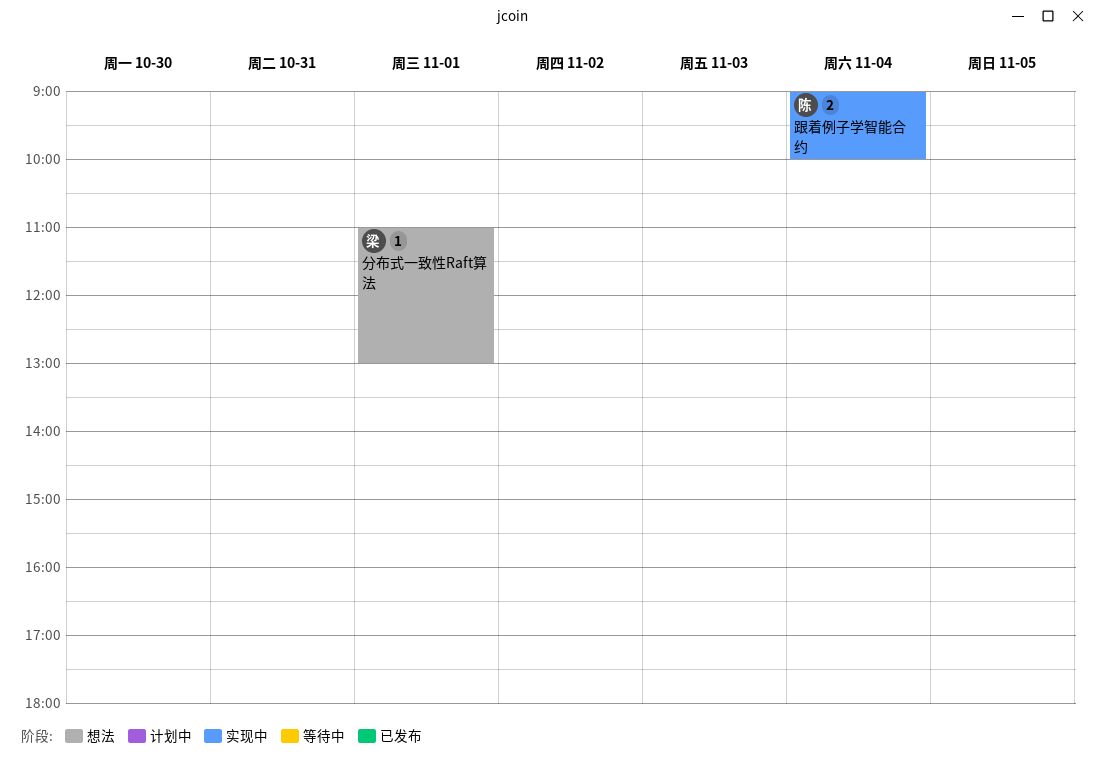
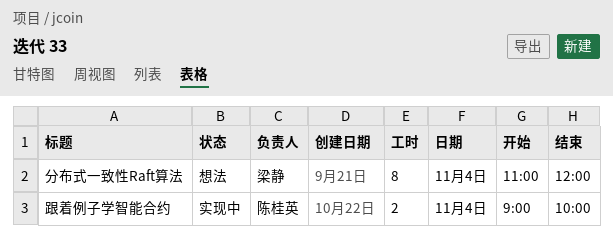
分布式一致性Raft算法, estimate: 1 -> 8
分布式一致性Raft算法, day: Nov 1 -> Nov 4
分布式一致性Raft算法, ends: 13:00 -> 12:00

